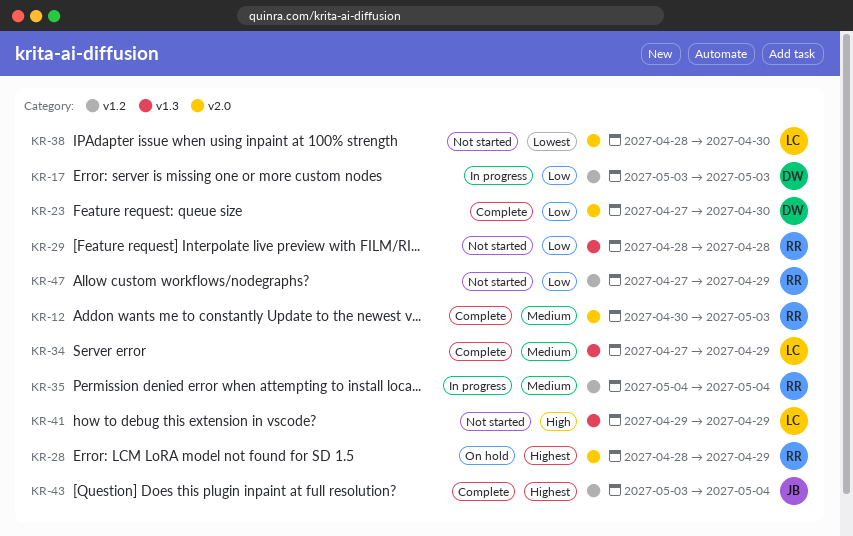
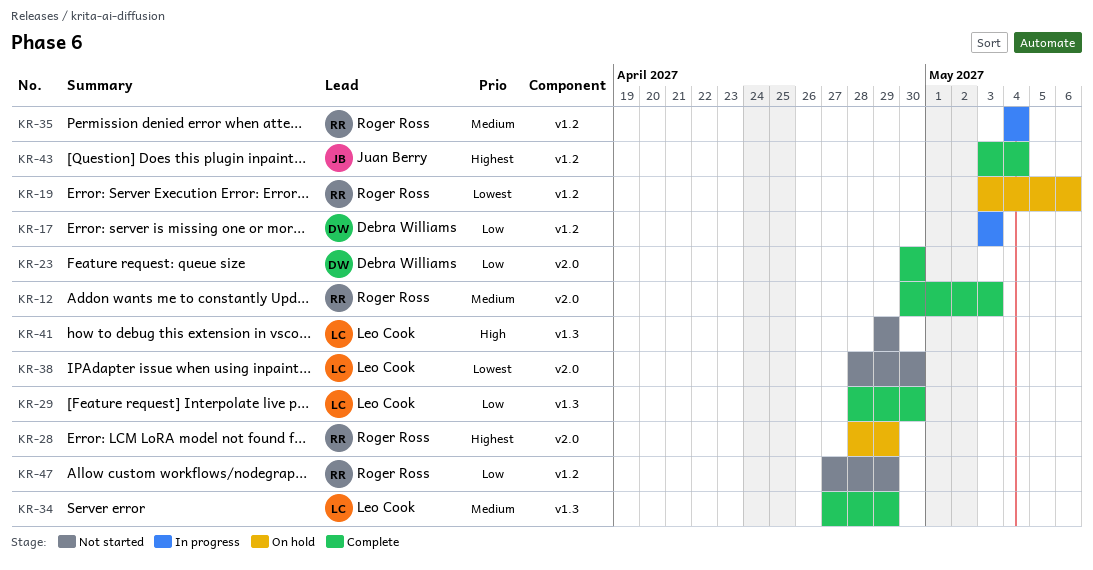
KR-19: none -> present
KR-23, start: Apr 27 -> Apr 30
KR-29, status: Not started -> Complete
KR-29, owner: Roger Ross -> Leo Cook
KR-29, due: Apr 28 -> Apr 30

